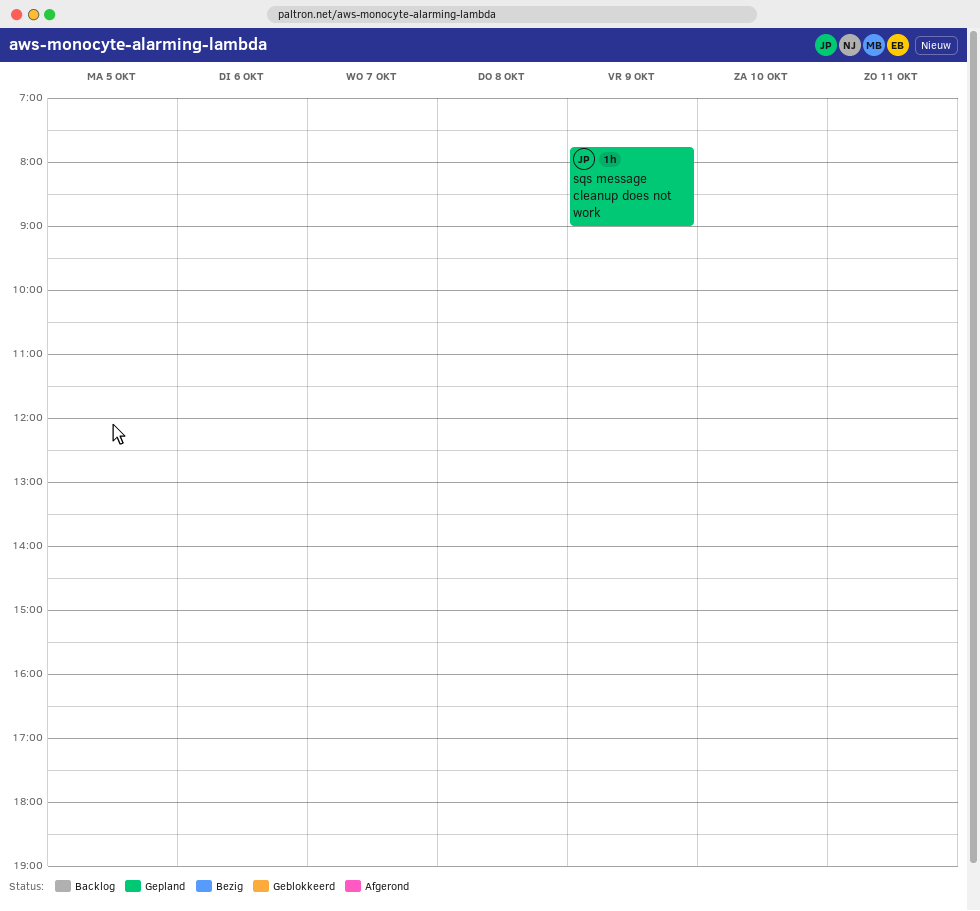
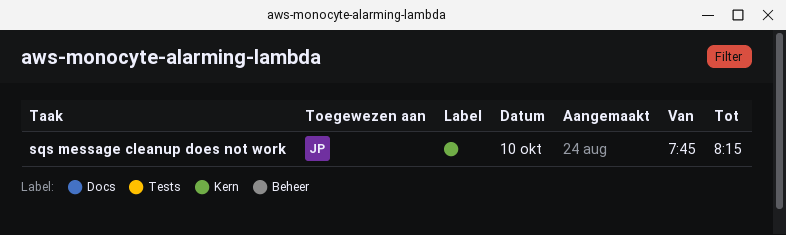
sqs message cleanup does not work, day: Oct 9 -> Oct 10
sqs message cleanup does not work, ends: 09:00 -> 08:15

